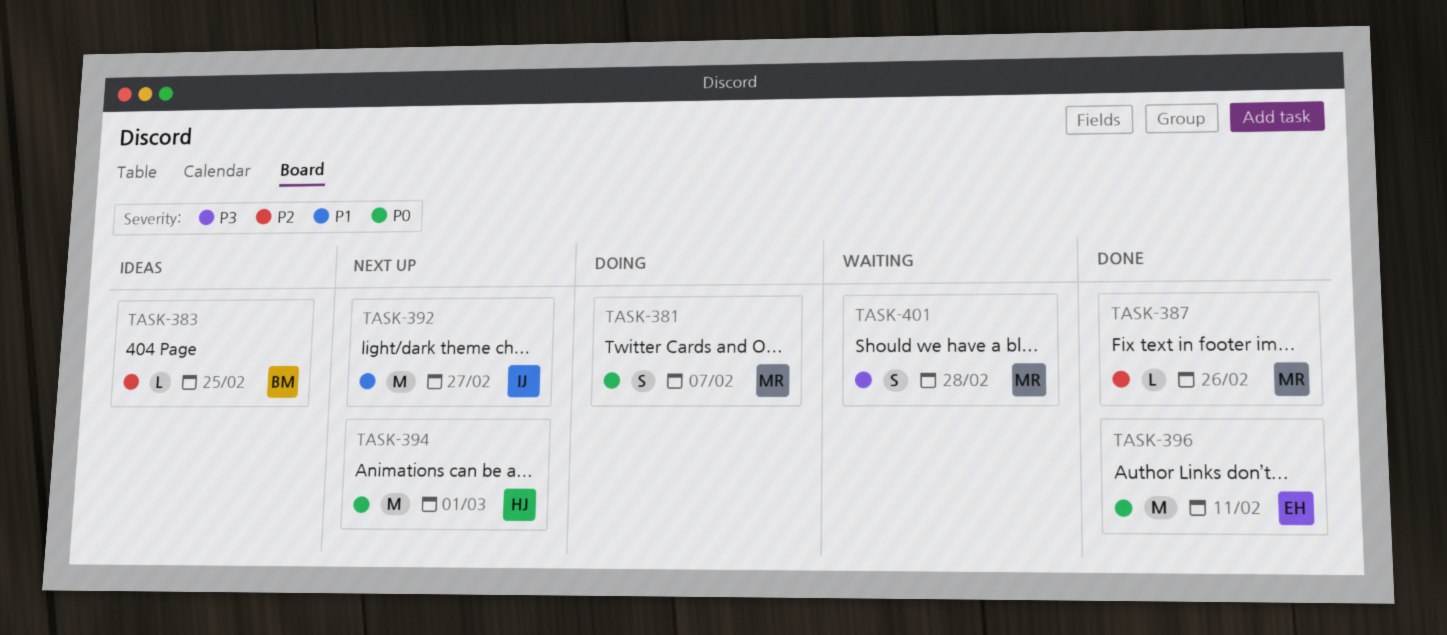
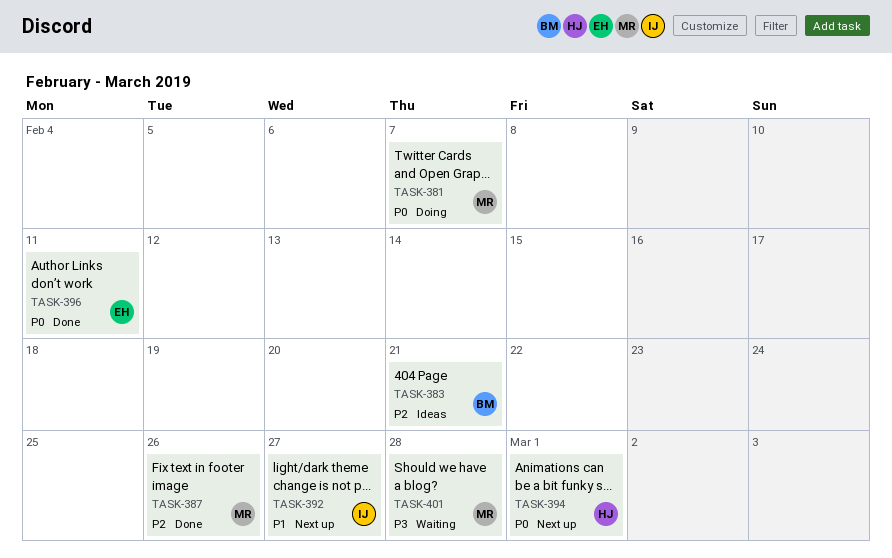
TASK-383, due: Feb 25 -> Feb 21

